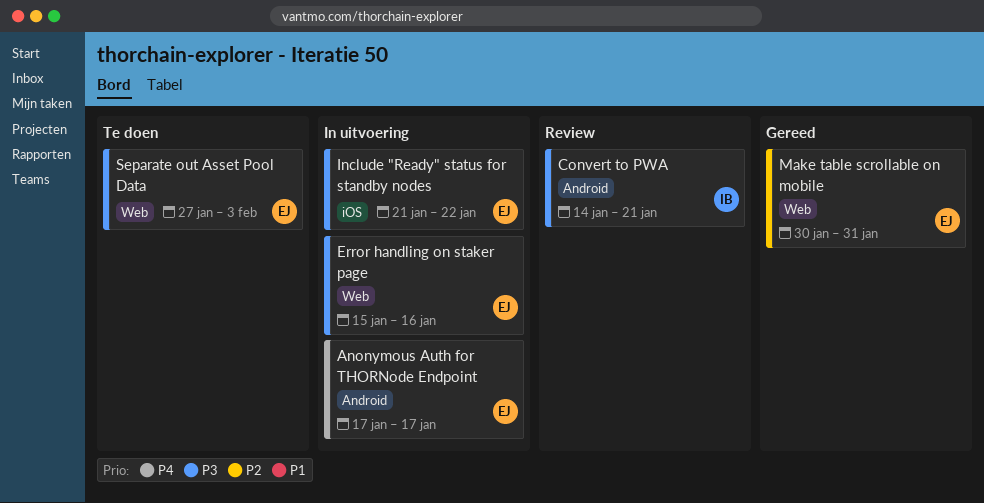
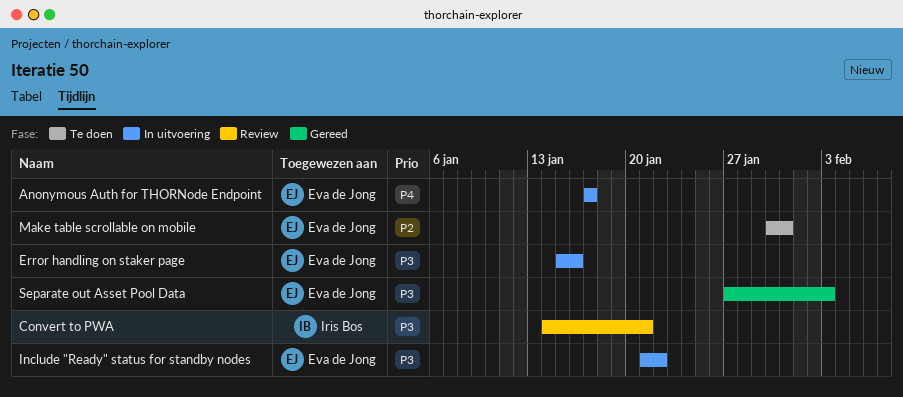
Make table scrollable on mobile, status: Gereed -> Te doen
Separate out Asset Pool Data, status: Te doen -> Gereed

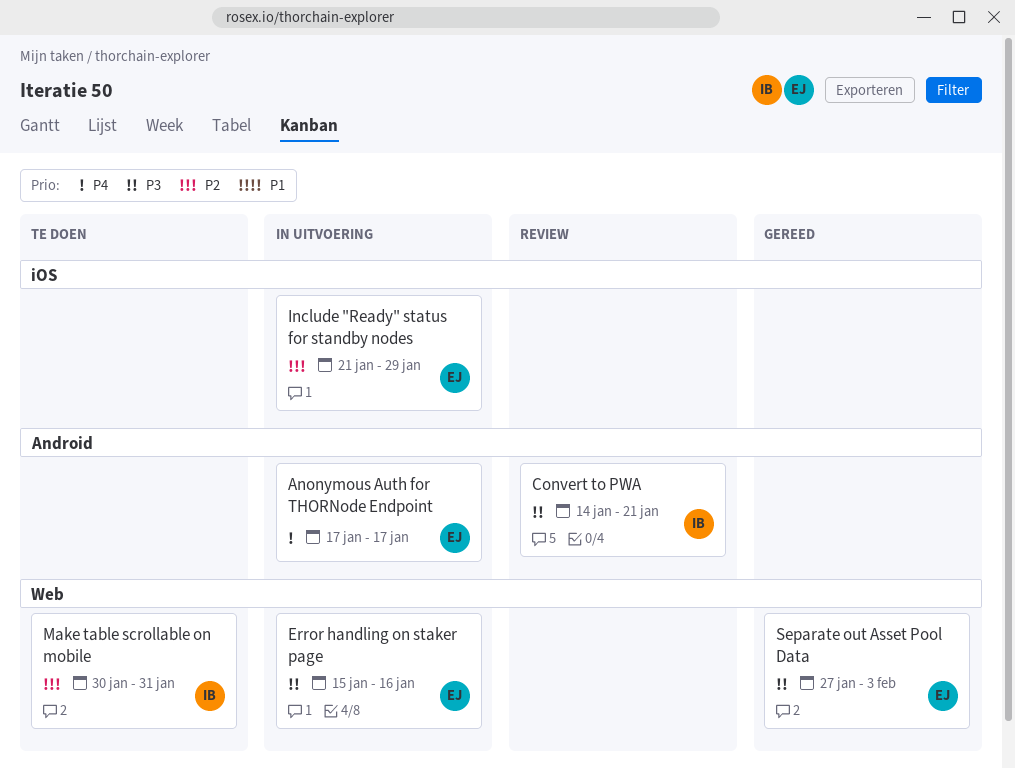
Include "Ready" status for standby nodes, priority: P3 -> P2
Include "Ready" status for standby nodes, due: Jan 22 -> Jan 29
Make table scrollable on mobile, owner: Eva de Jong -> Iris Bos

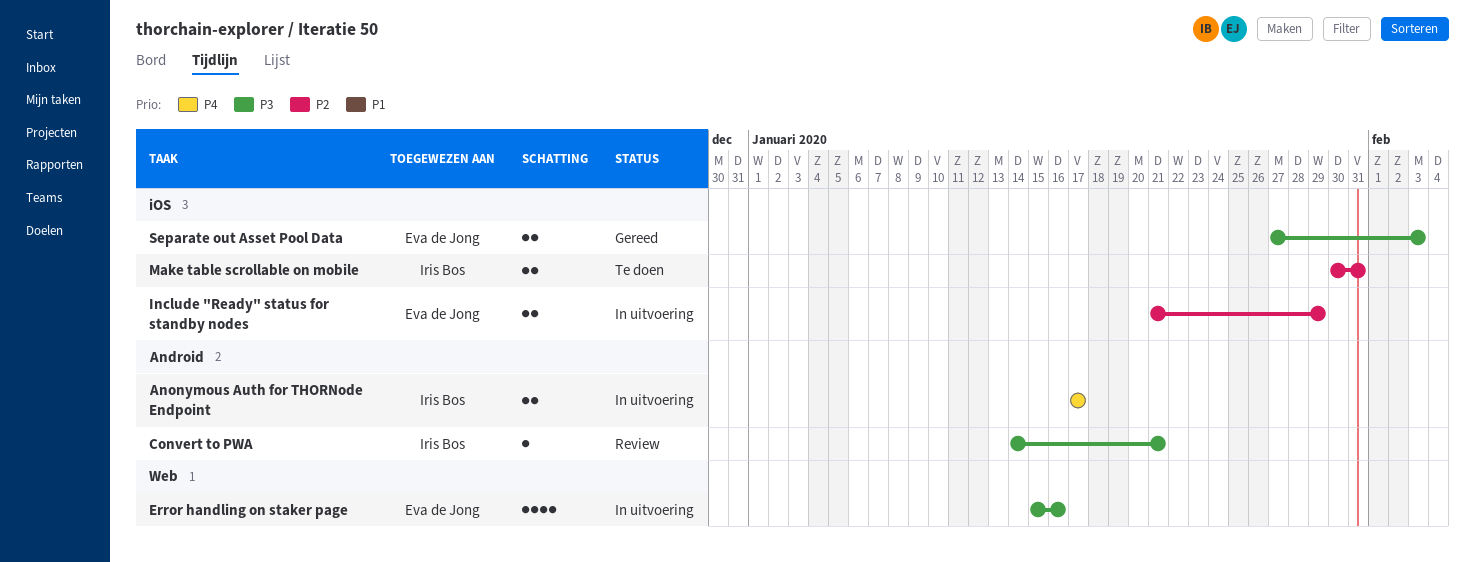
Anonymous Auth for THORNode Endpoint, owner: Eva de Jong -> Iris Bos
Make table scrollable on mobile, label: Web -> iOS
Separate out Asset Pool Data, label: Web -> iOS

